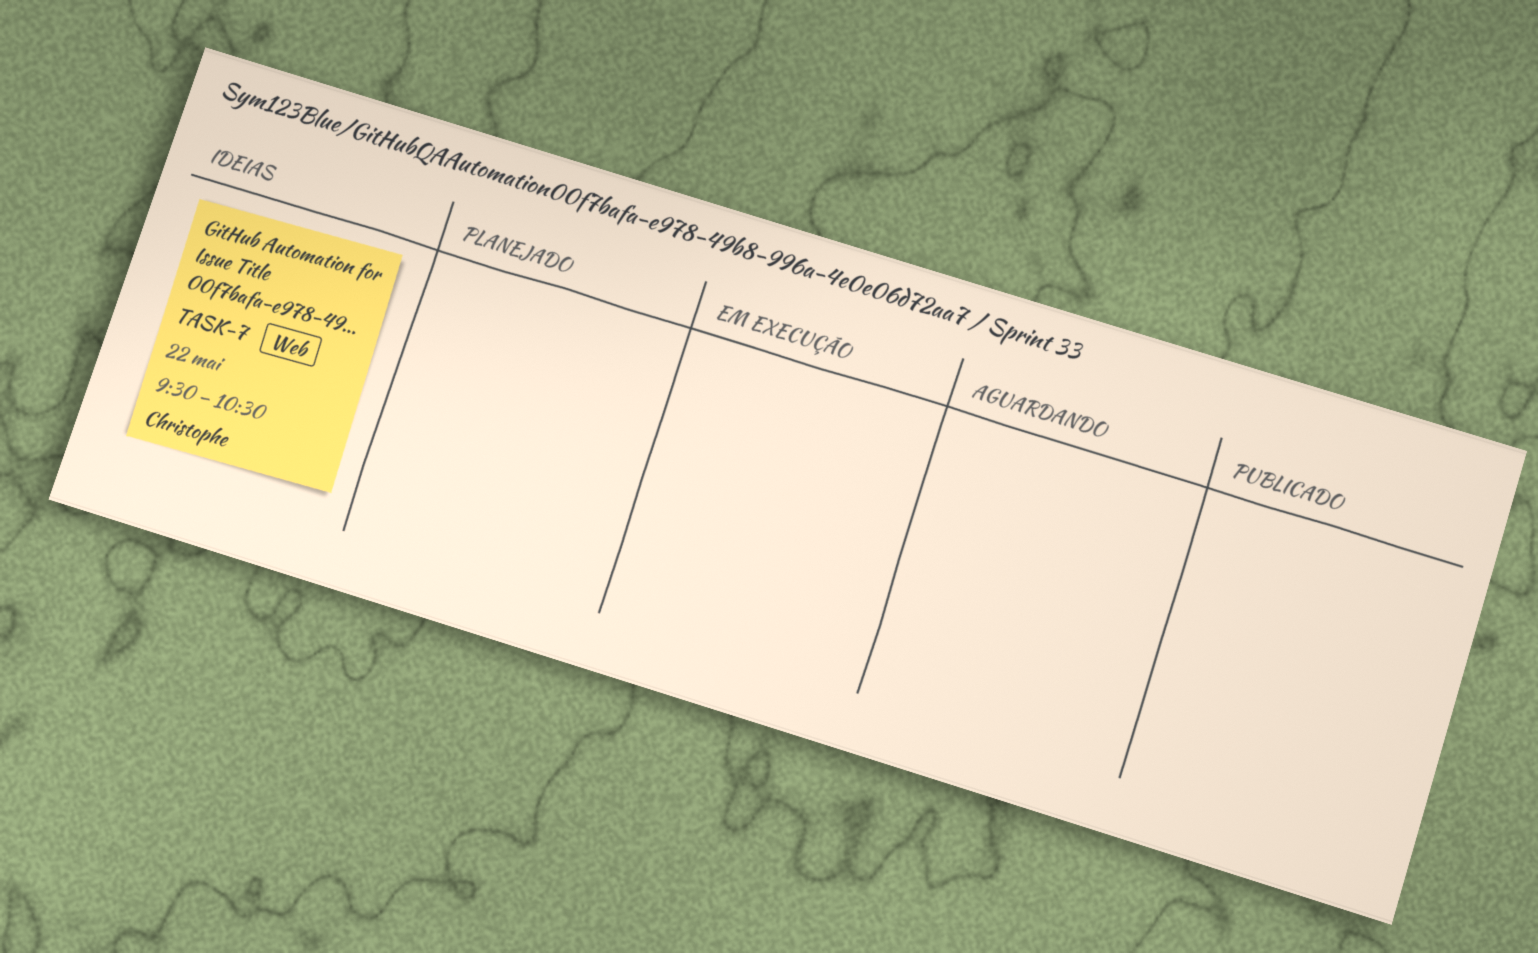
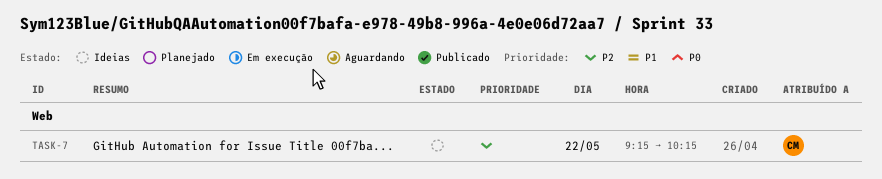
TASK-7, begins: 09:30 -> 09:15
TASK-7, ends: 10:30 -> 10:15

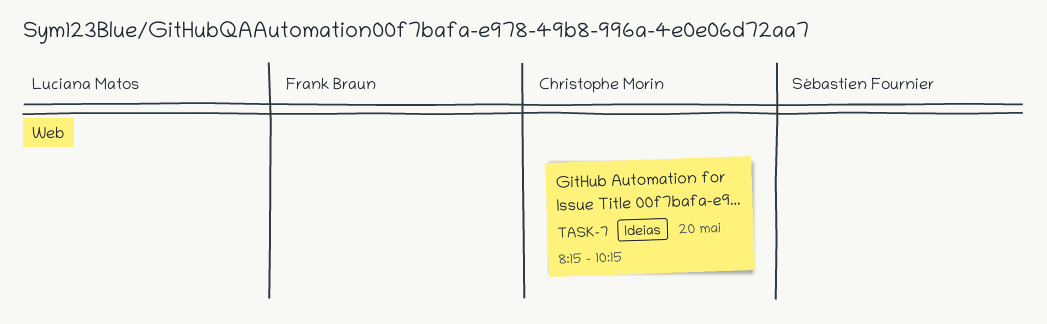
TASK-7, day: May 22 -> May 20
TASK-7, begins: 09:15 -> 08:15

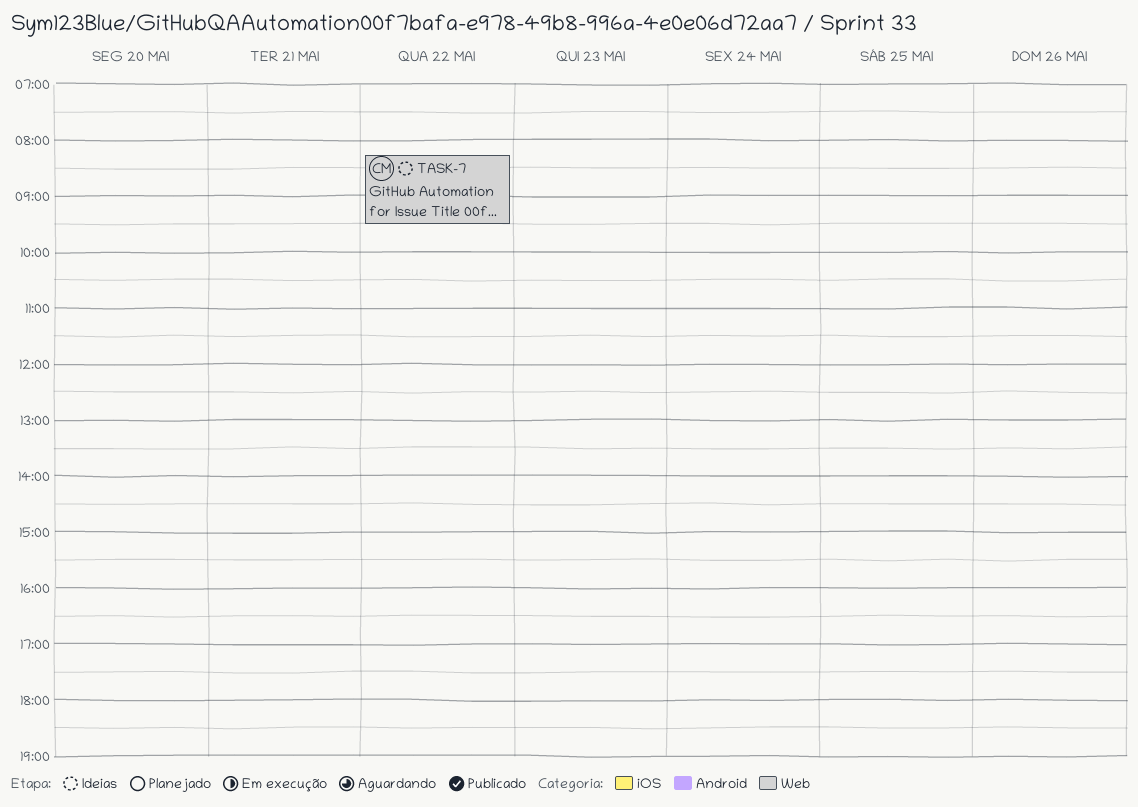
TASK-7, day: May 20 -> May 22
TASK-7, ends: 10:15 -> 09:30

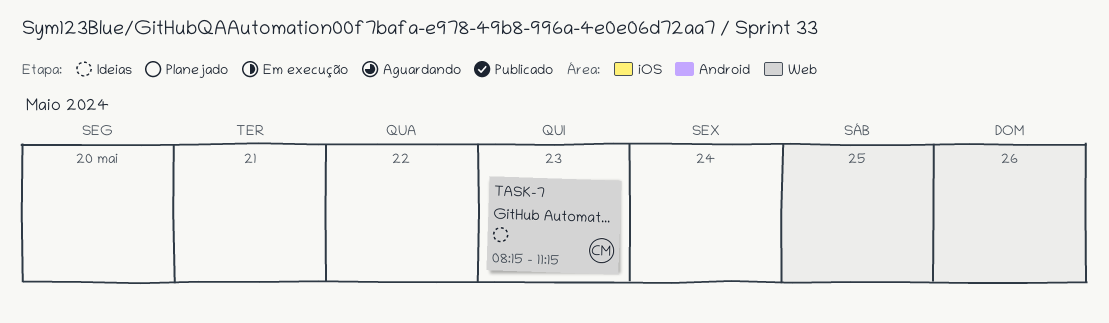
TASK-7, day: May 22 -> May 23
TASK-7, ends: 09:30 -> 11:15

